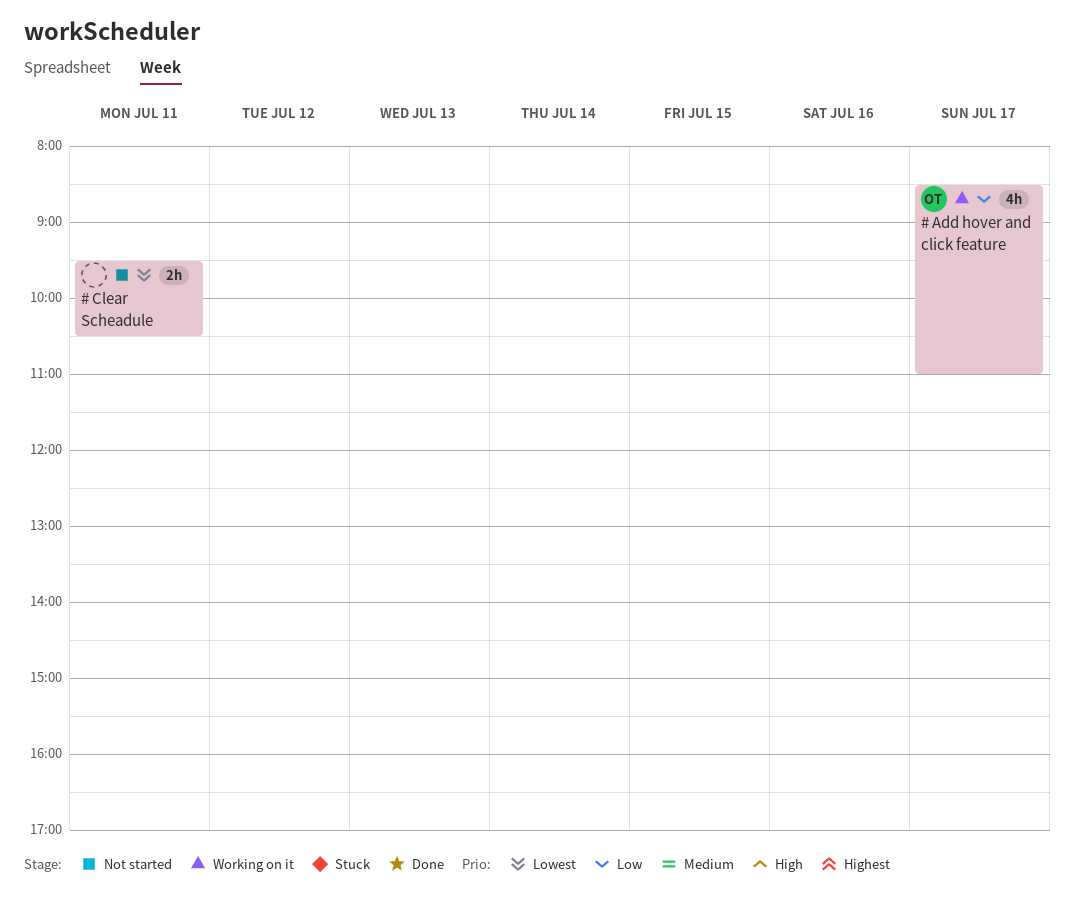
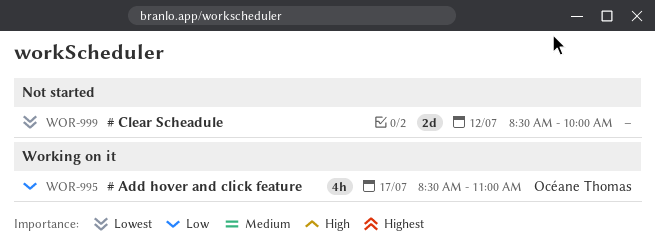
# Clear Scheadule, estimate: 2h -> 2d
# Clear Scheadule, day: Jul 11 -> Jul 12
# Clear Scheadule, begins: 09:30 -> 08:30
# Clear Scheadule, ends: 10:30 -> 10:00

